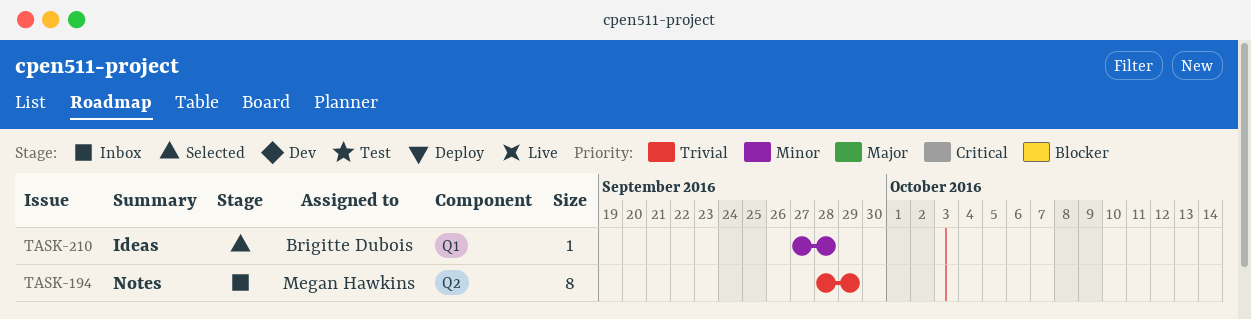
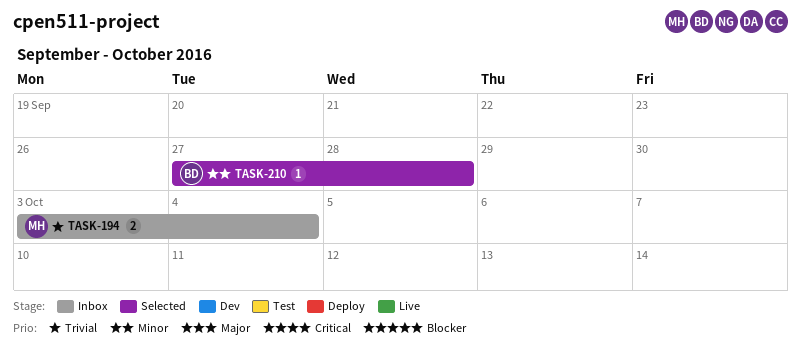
TASK-194, estimate: 8 -> 2
TASK-194, start: Sep 28 -> Oct 3
TASK-194, due: Sep 29 -> Oct 4

